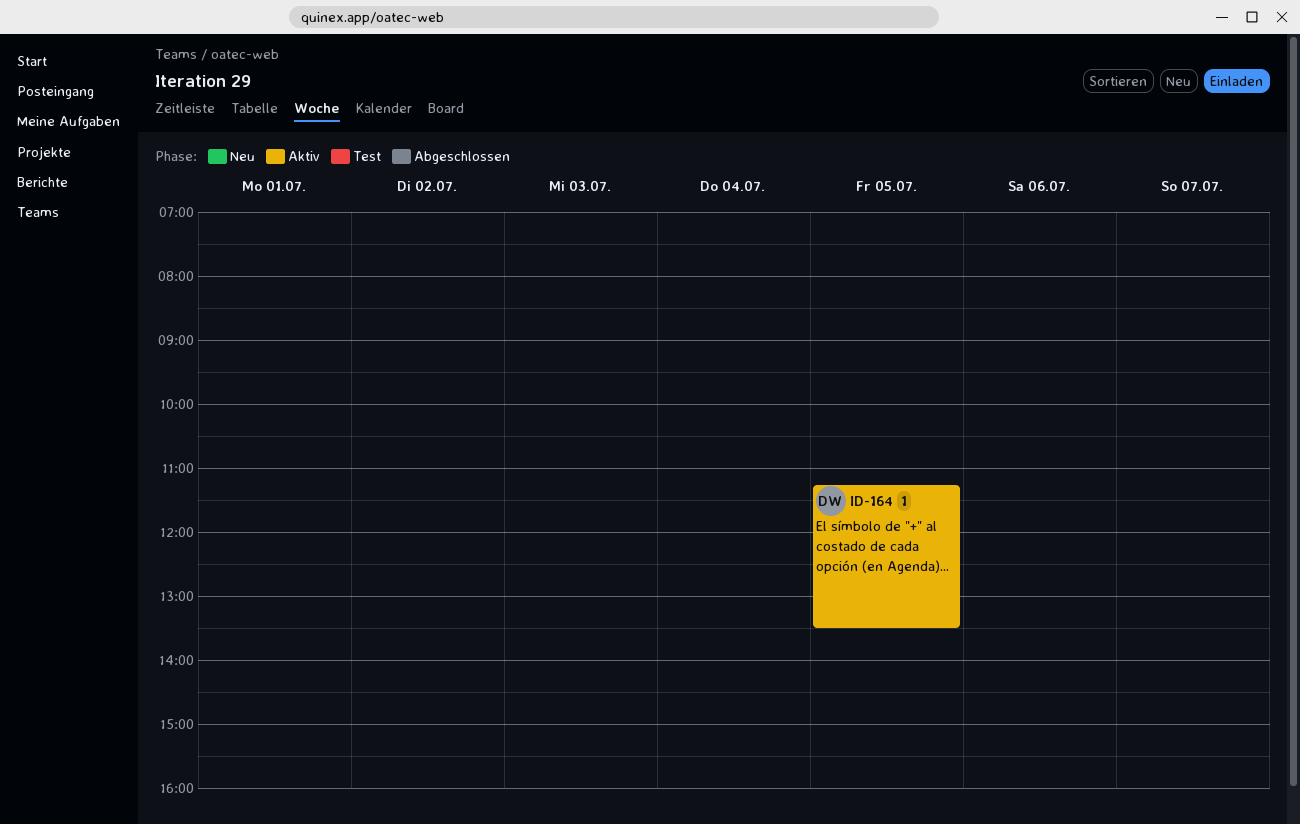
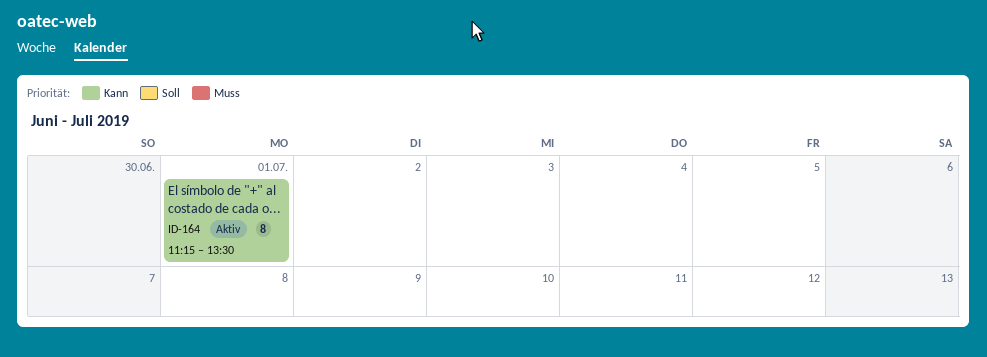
ID-164, estimate: 1 -> 8
ID-164, day: Jul 5 -> Jul 1

